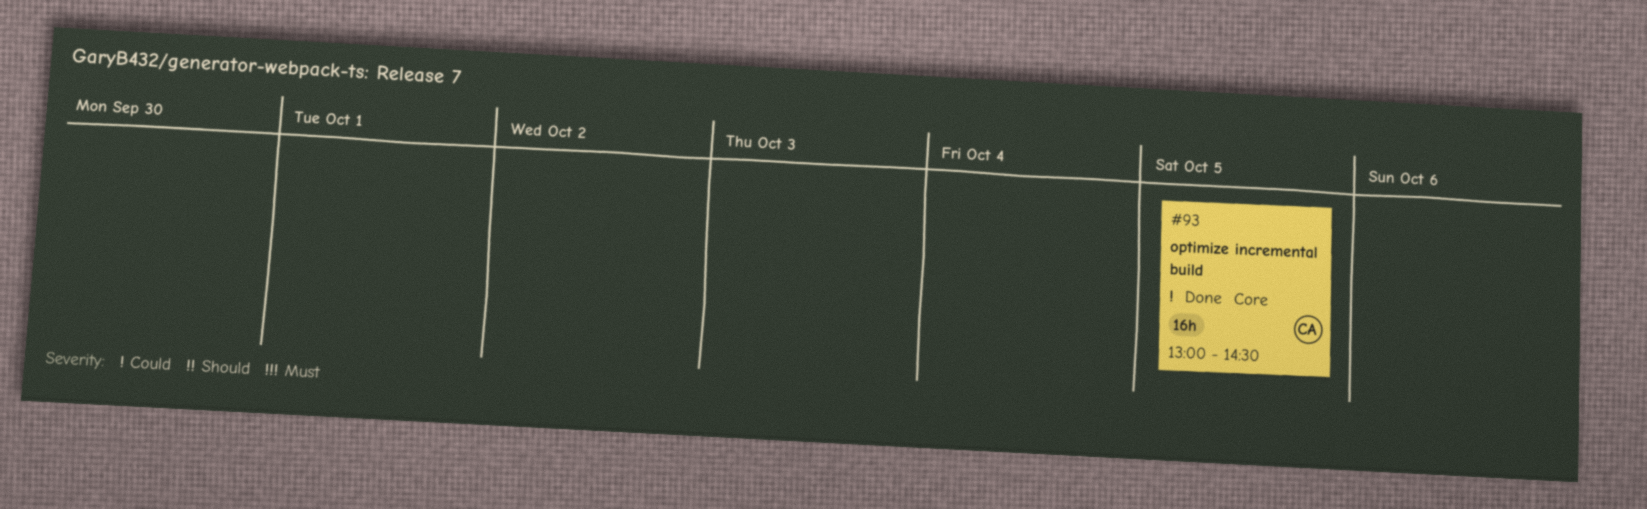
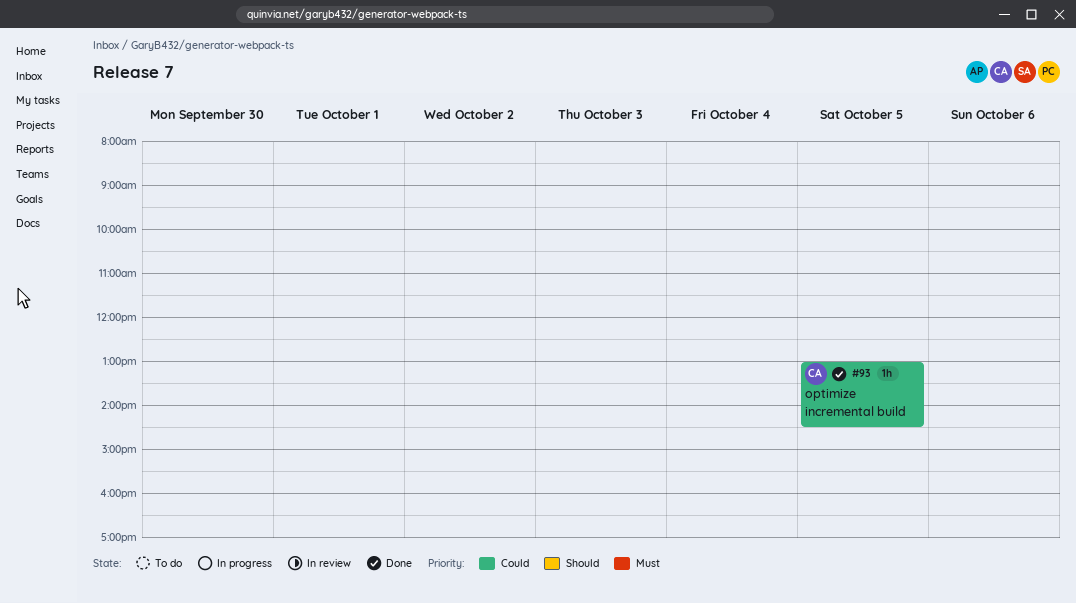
#93, estimate: 16h -> 1h

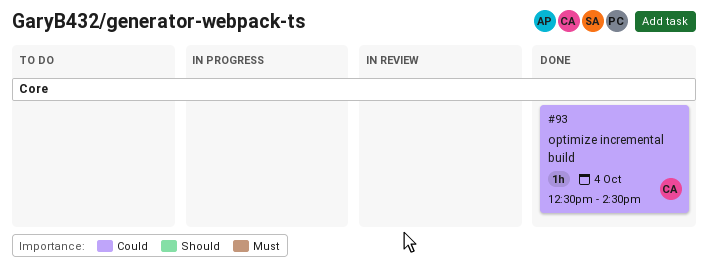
#93, day: Oct 5 -> Oct 4
#93, begins: 13:00 -> 12:30

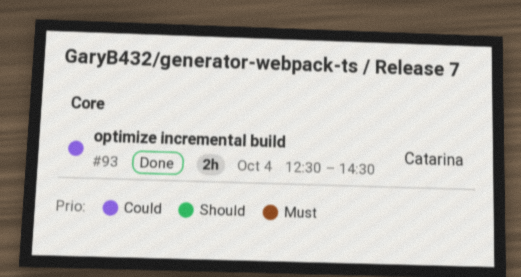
#93, estimate: 1h -> 2h

